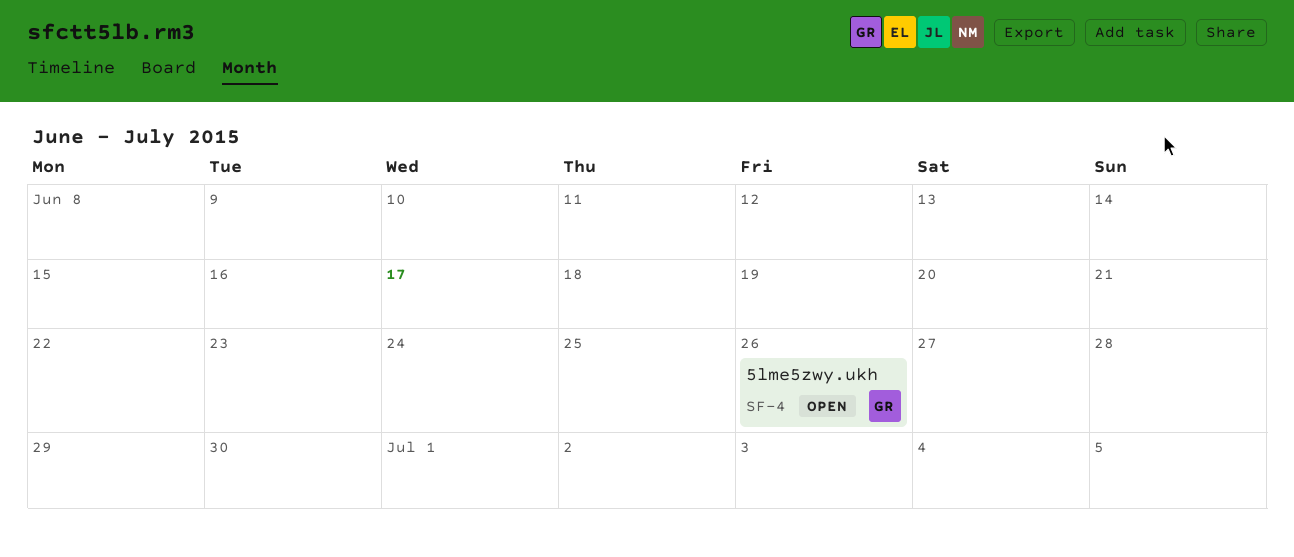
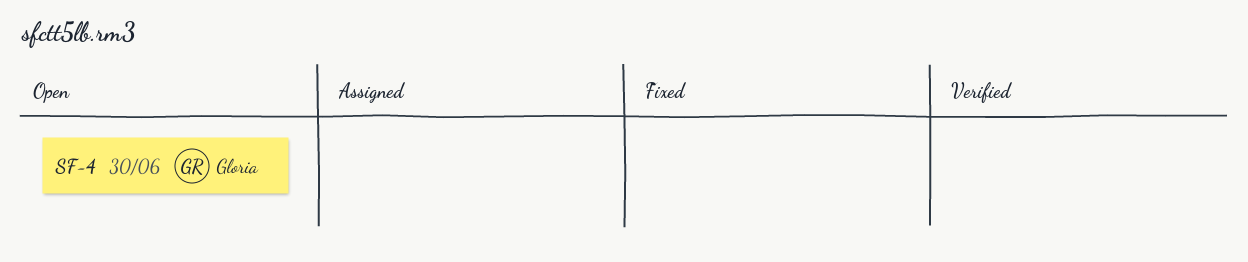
SF-4, due: Jun 26 -> Jun 30

